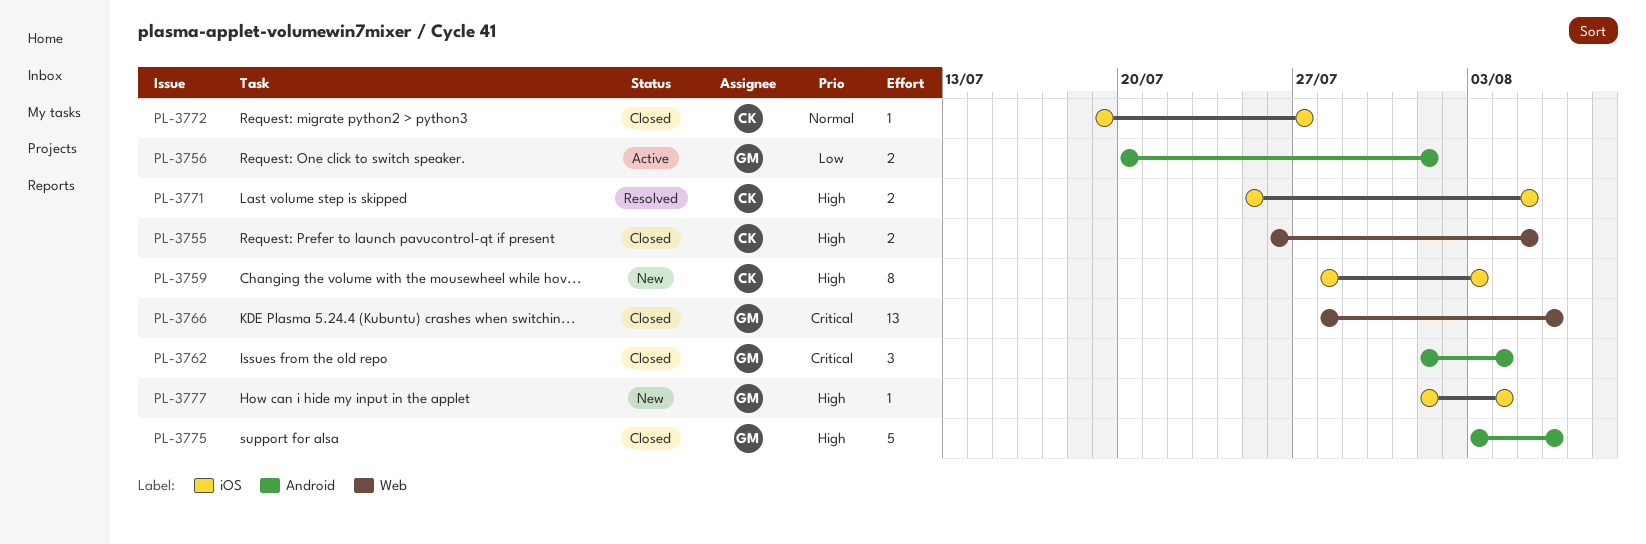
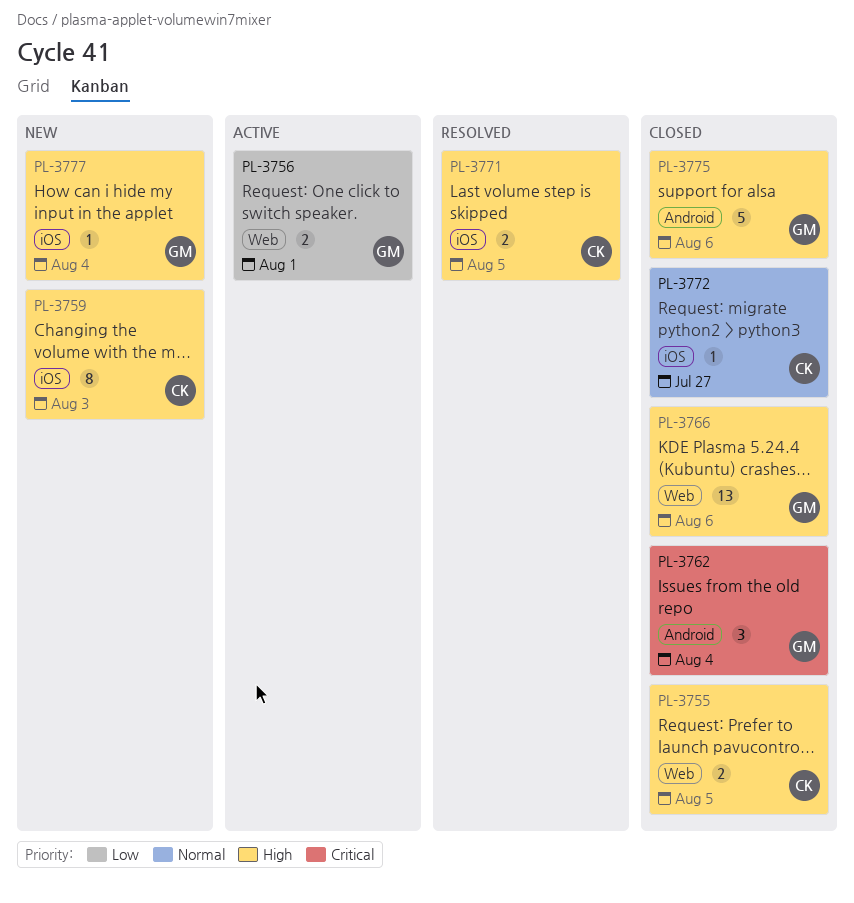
PL-3756, label: Android -> Web
PL-3766, priority: Critical -> High

